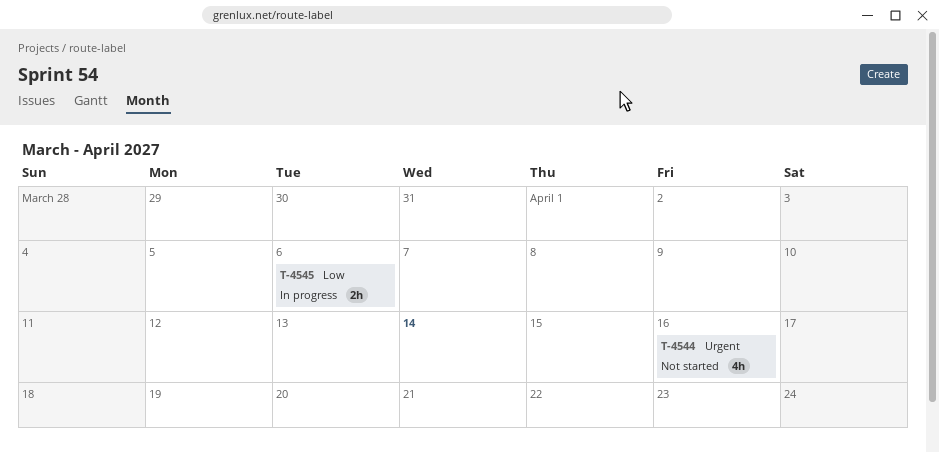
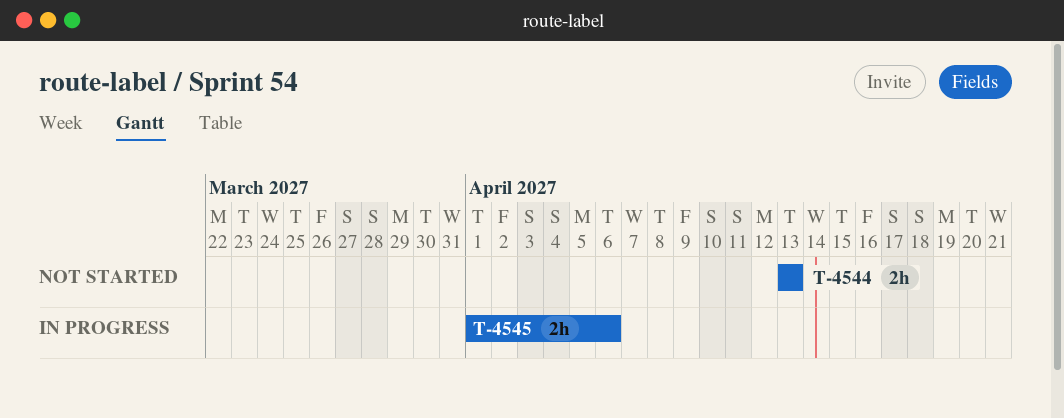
T-4544, estimate: 4h -> 2h
T-4544, due: Apr 16 -> Apr 13

